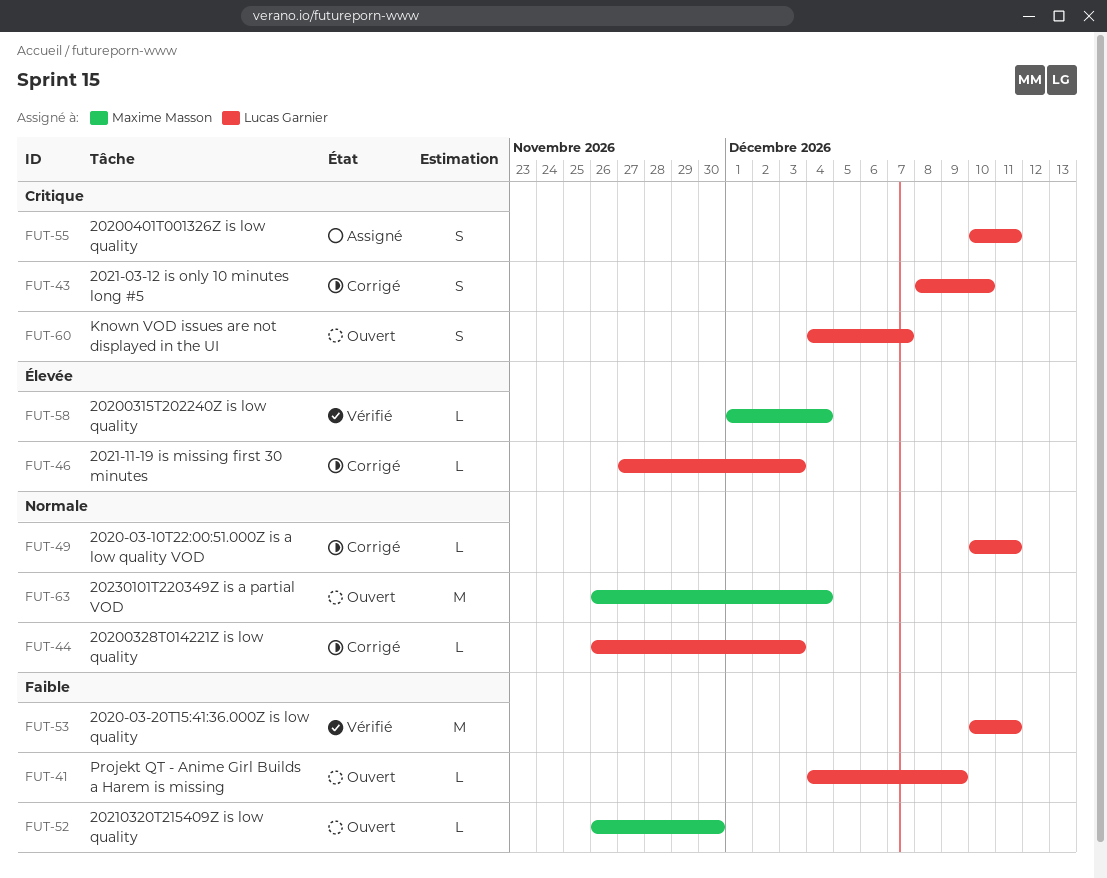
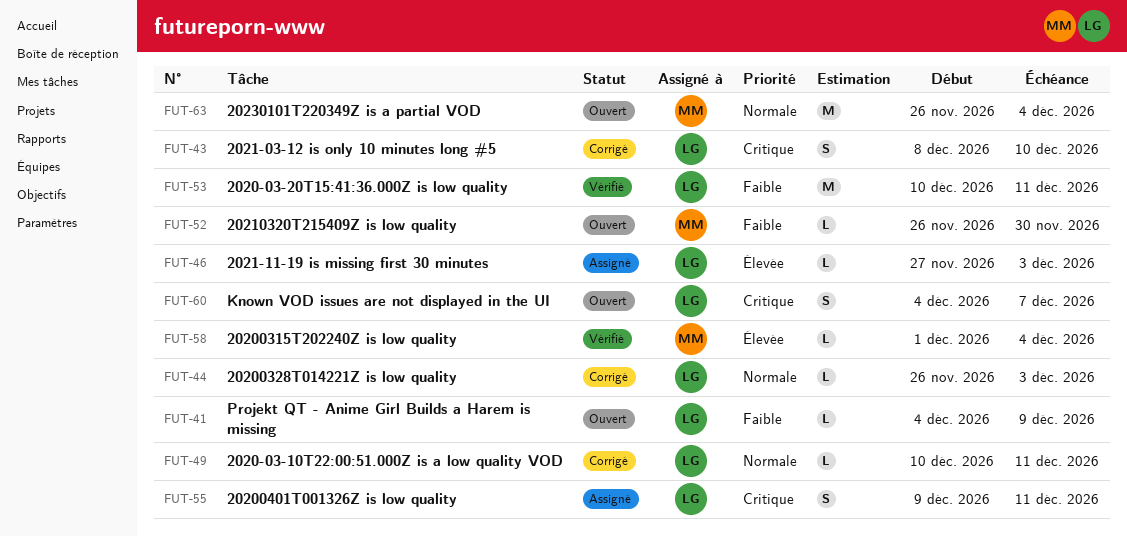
FUT-46, status: Corrigé -> Assigné
FUT-55, start: Dec 10 -> Dec 9

